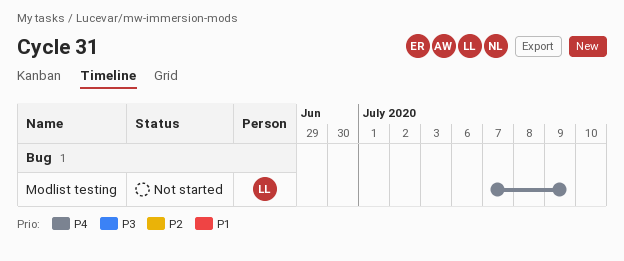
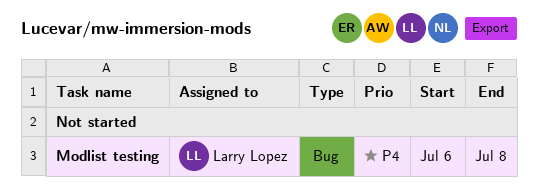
Modlist testing, start: Jul 7 -> Jul 6
Modlist testing, due: Jul 9 -> Jul 8

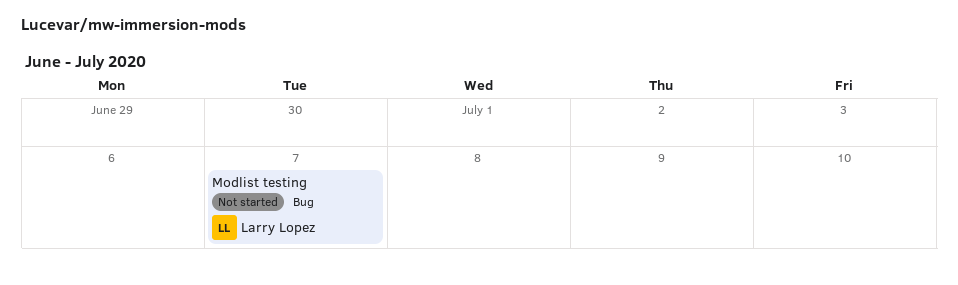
Modlist testing, due: Jul 8 -> Jul 7

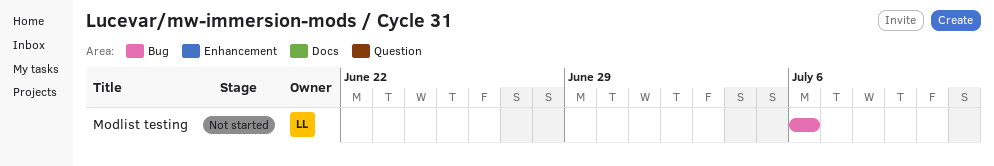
Modlist testing, due: Jul 7 -> Jul 6

